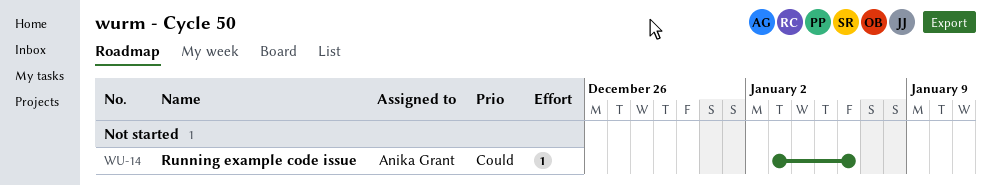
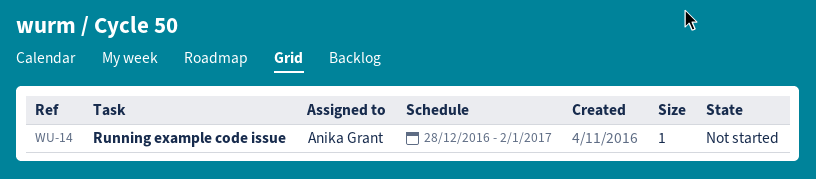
WU-14, start: Jan 3 -> Dec 28
WU-14, due: Jan 6 -> Jan 2

